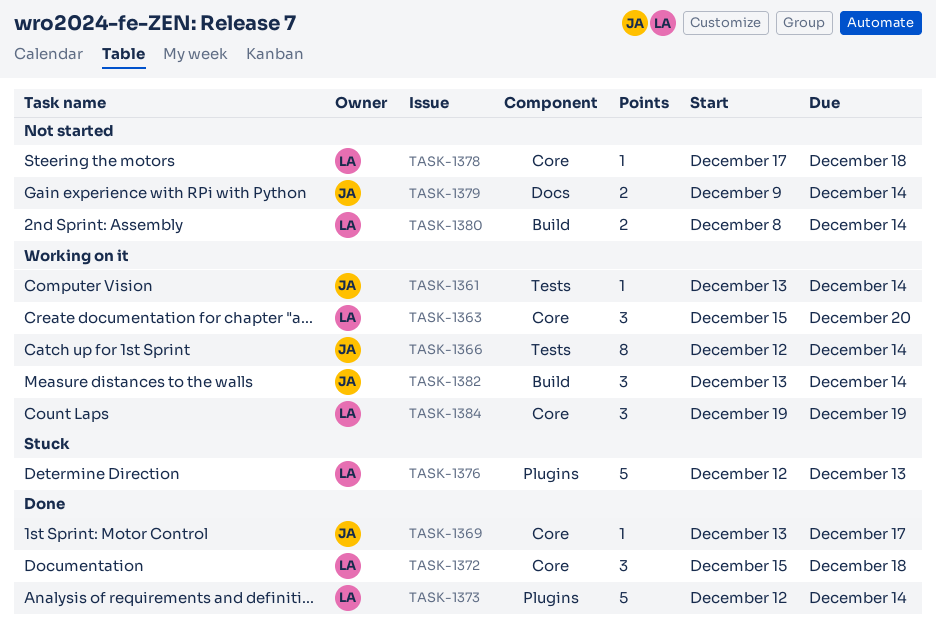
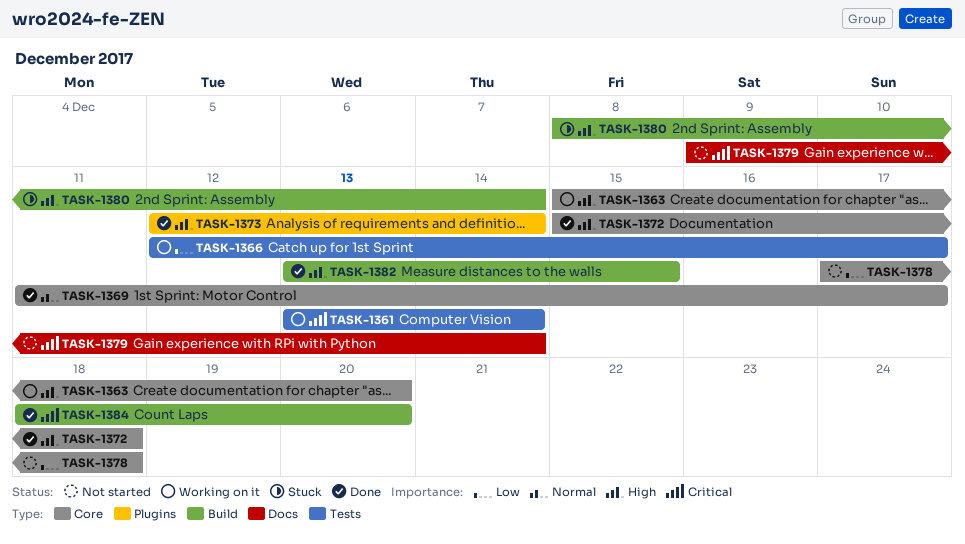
TASK-1366, due: Dec 14 -> Dec 17
TASK-1369, start: Dec 13 -> Dec 11
TASK-1376: present -> none
TASK-1380, status: Not started -> Stuck
TASK-1382, status: Working on it -> Done
TASK-1382, due: Dec 14 -> Dec 15
TASK-1384, status: Working on it -> Done
TASK-1384, label: Core -> Build
TASK-1384, start: Dec 19 -> Dec 18
TASK-1384, due: Dec 19 -> Dec 20

